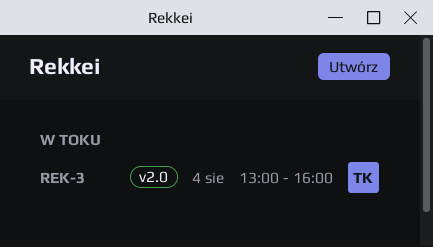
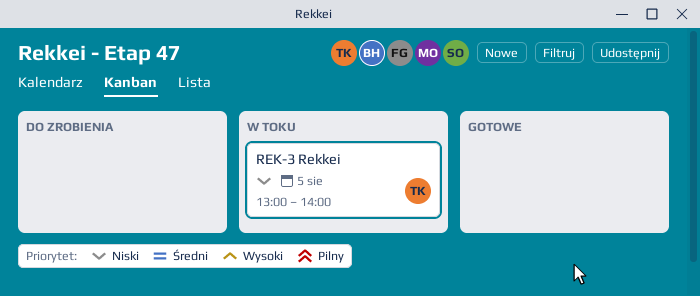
REK-3, day: Aug 4 -> Aug 5
REK-3, ends: 16:00 -> 14:00

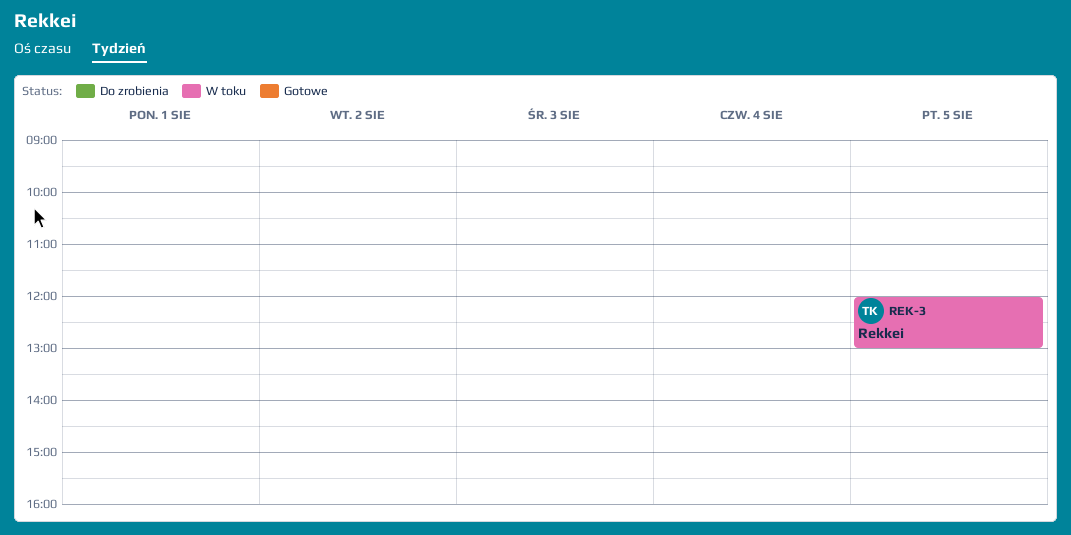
REK-3, begins: 13:00 -> 12:00
REK-3, ends: 14:00 -> 13:00

